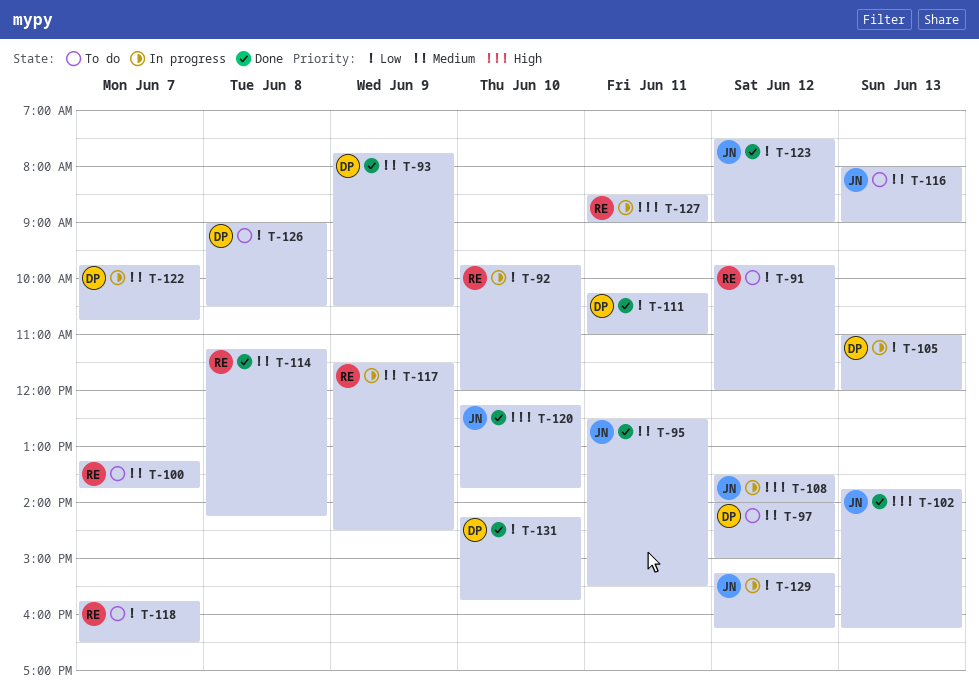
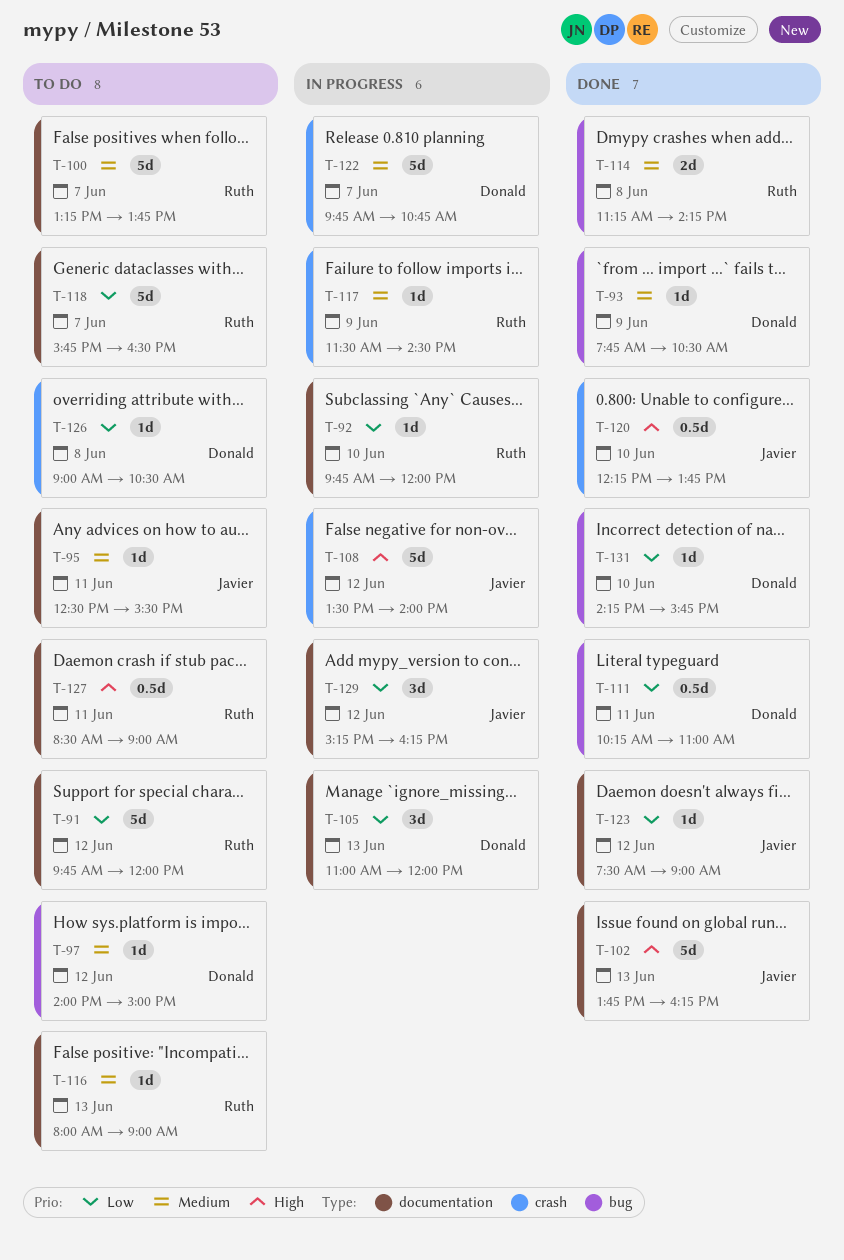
T-95, status: Done -> To do
T-116, owner: Javier -> Ruth
T-127, status: In progress -> To do

